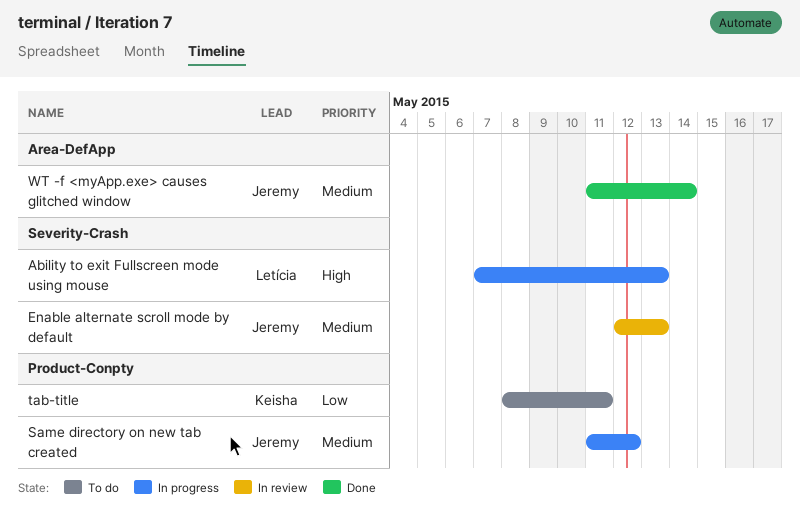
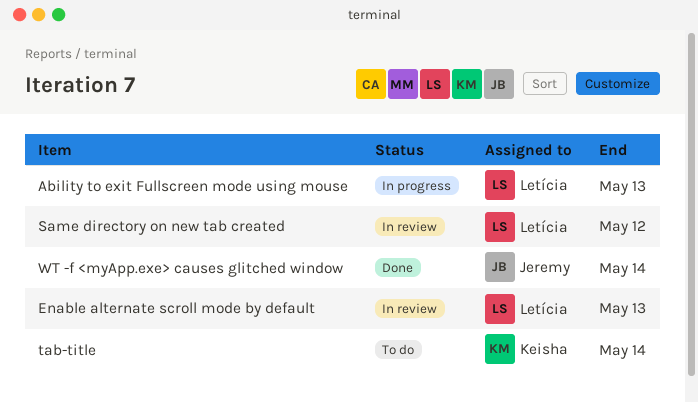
Enable alternate scroll mode by default, owner: Jeremy -> Letícia
Same directory on new tab created, status: In progress -> In review
Same directory on new tab created, owner: Jeremy -> Letícia
tab-title, due: May 11 -> May 14

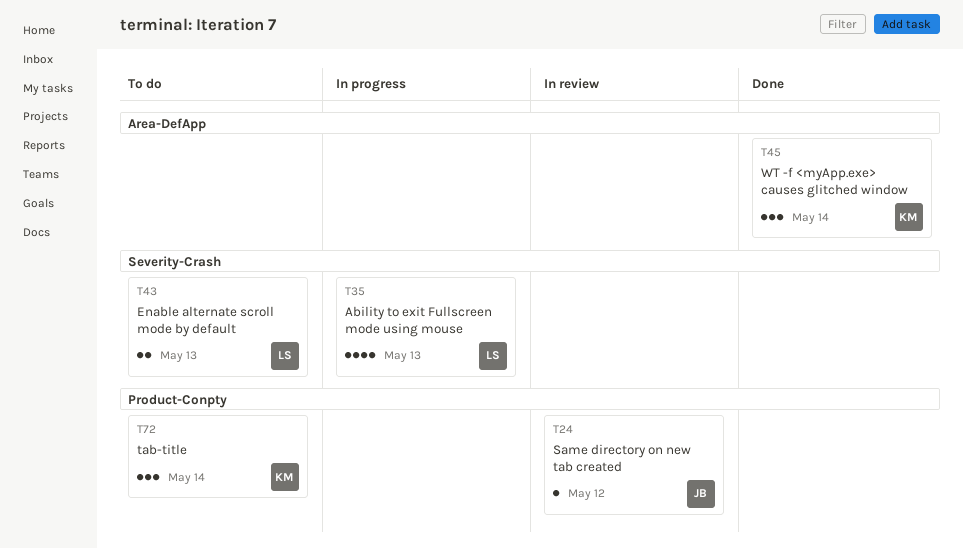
Enable alternate scroll mode by default, status: In review -> To do
Same directory on new tab created, owner: Letícia -> Jeremy
WT -f <myApp.exe> causes glitched window, owner: Jeremy -> Keisha

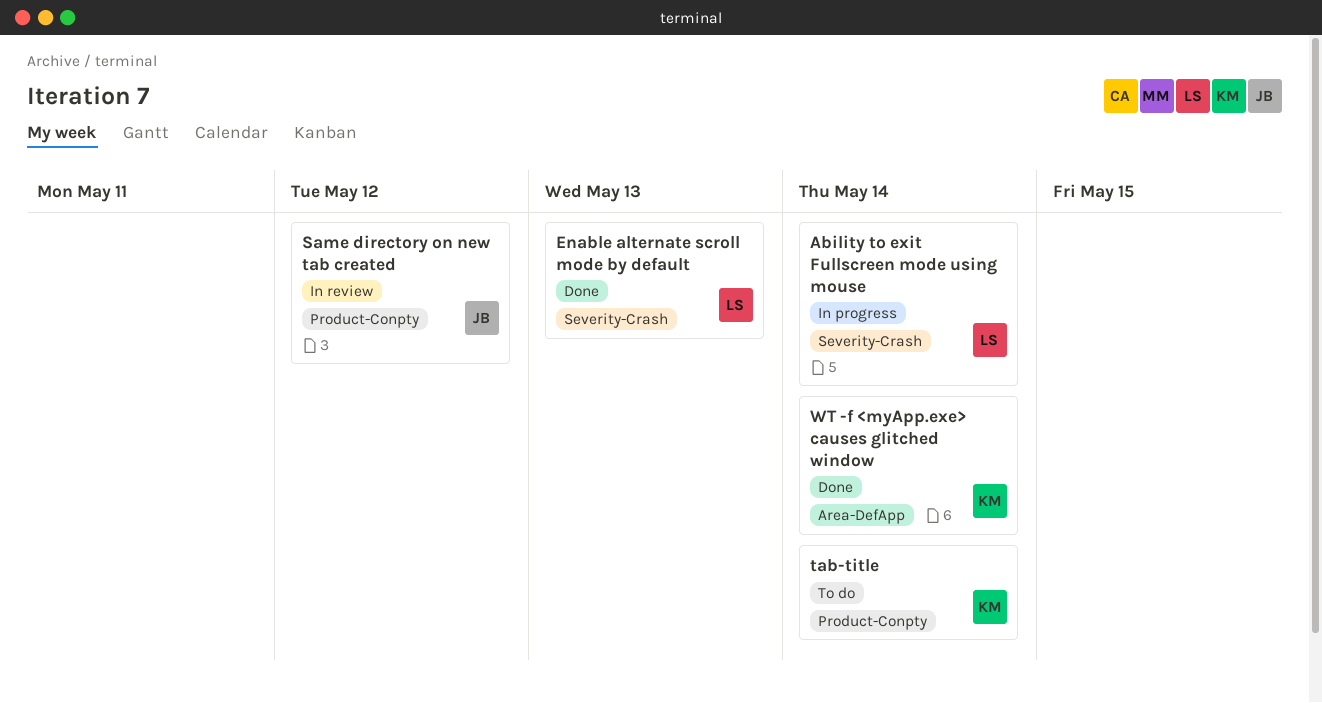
Ability to exit Fullscreen mode using mouse, due: May 13 -> May 14
Enable alternate scroll mode by default, status: To do -> Done

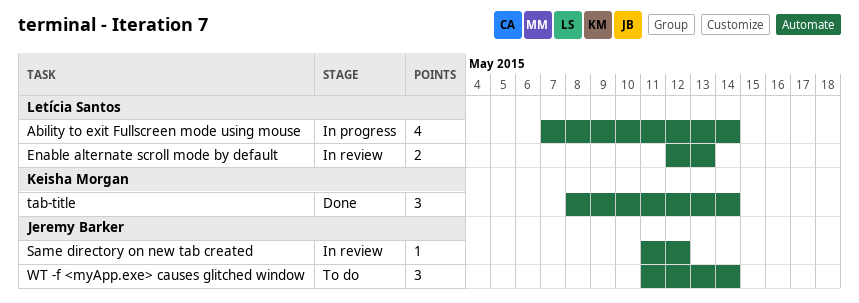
Enable alternate scroll mode by default, status: Done -> In review
tab-title, status: To do -> Done
WT -f <myApp.exe> causes glitched window, status: Done -> To do
WT -f <myApp.exe> causes glitched window, owner: Keisha Morgan -> Jeremy Barker

